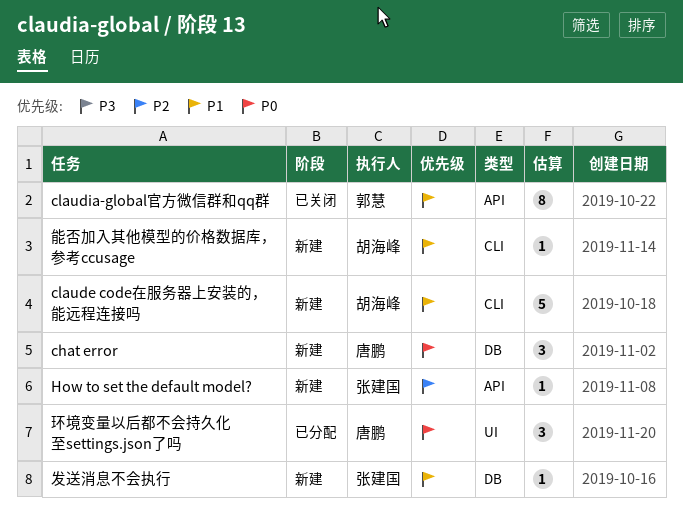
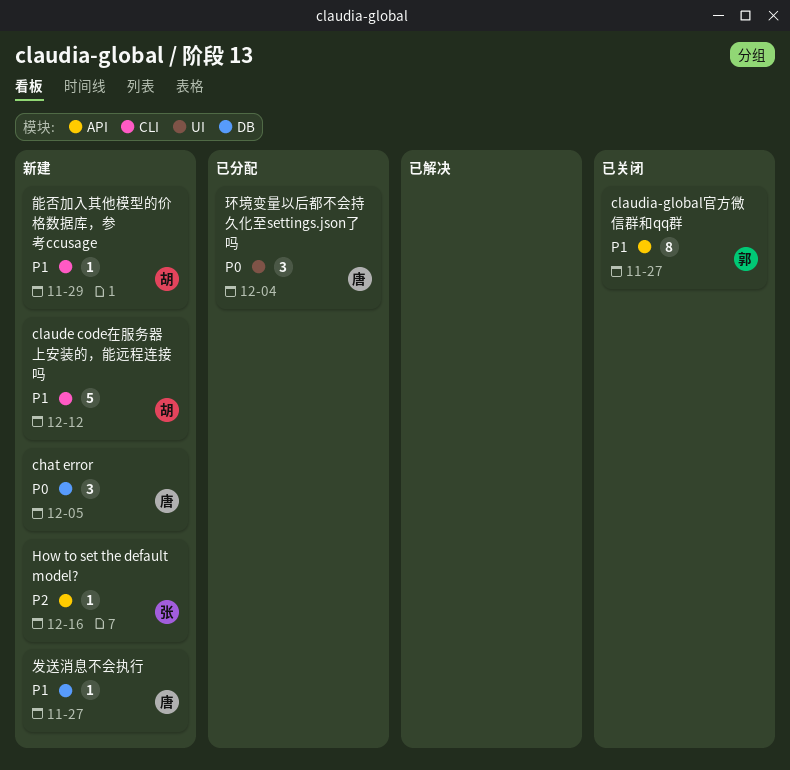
发送消息不会执行, owner: 张建国 -> 唐鹏

